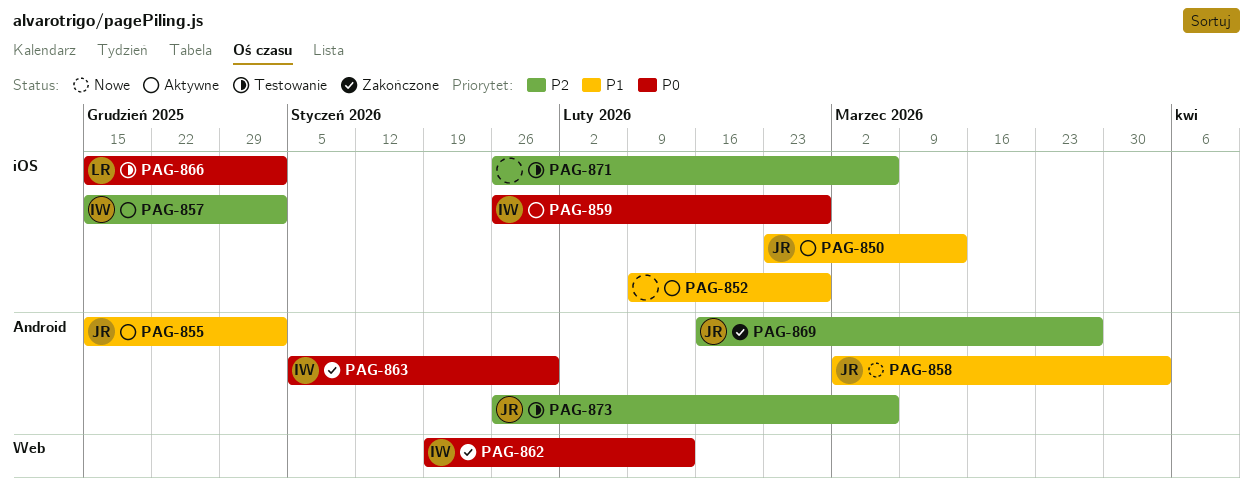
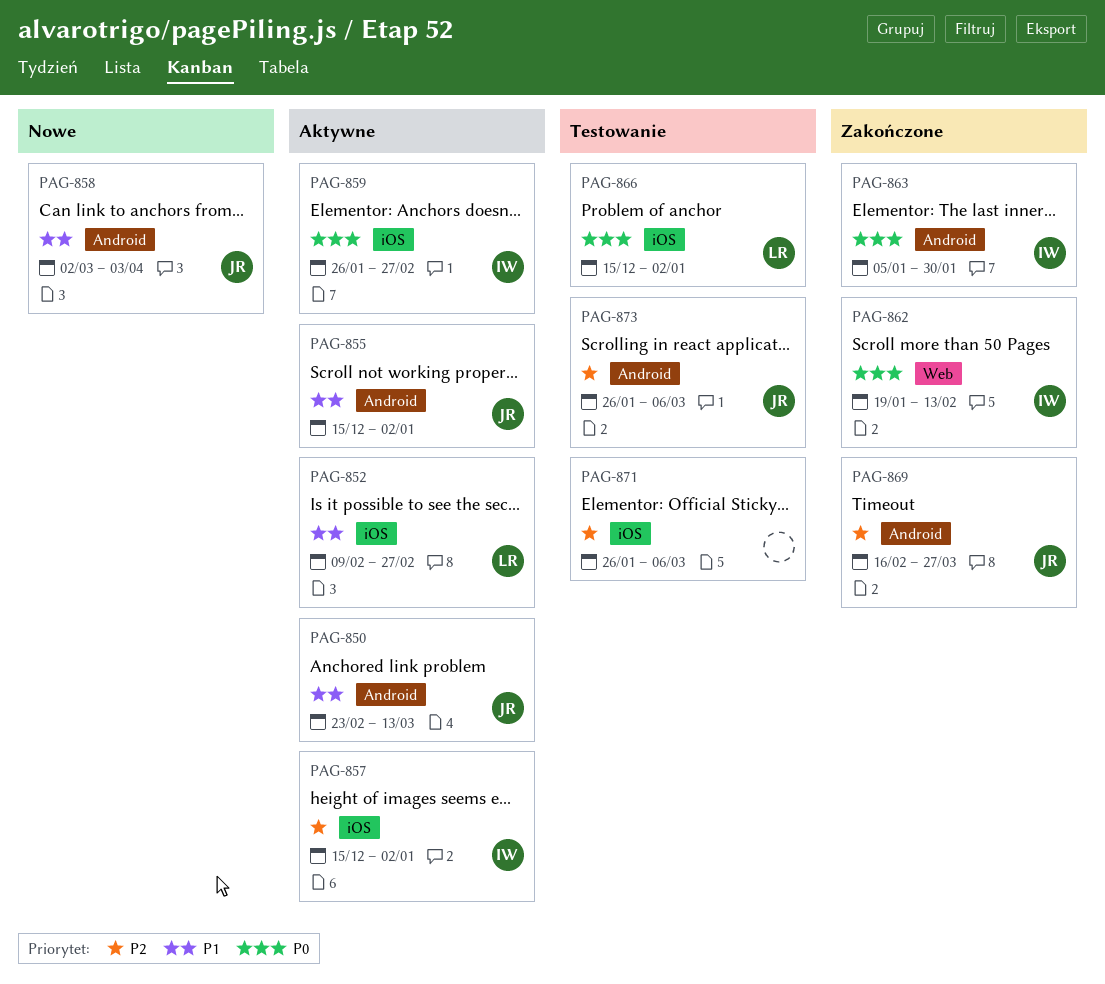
PAG-850, label: iOS -> Android
PAG-852, owner: none -> LR

